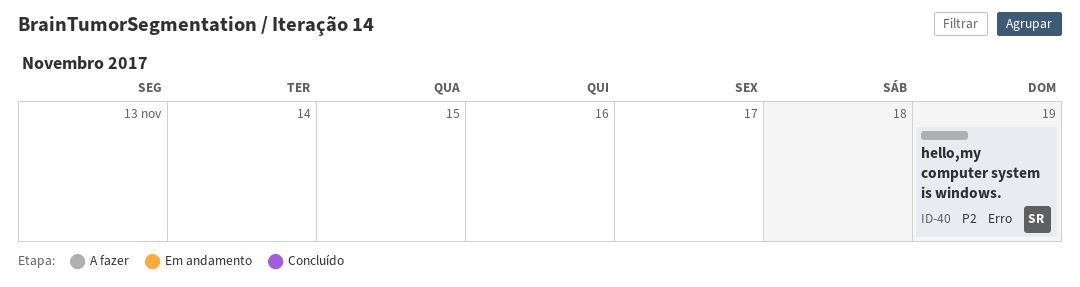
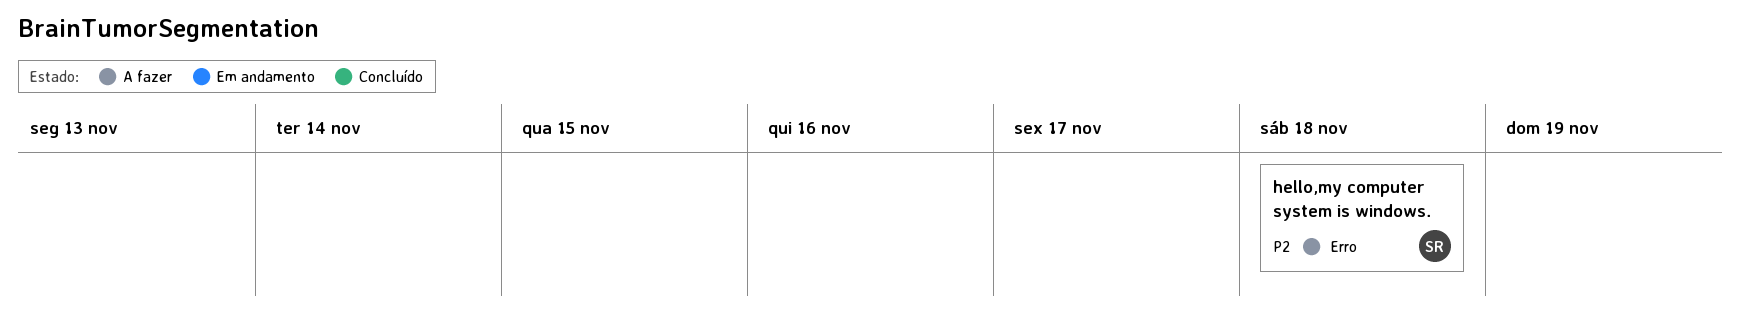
hello,my computer system is windows., due: Nov 19 -> Nov 18

